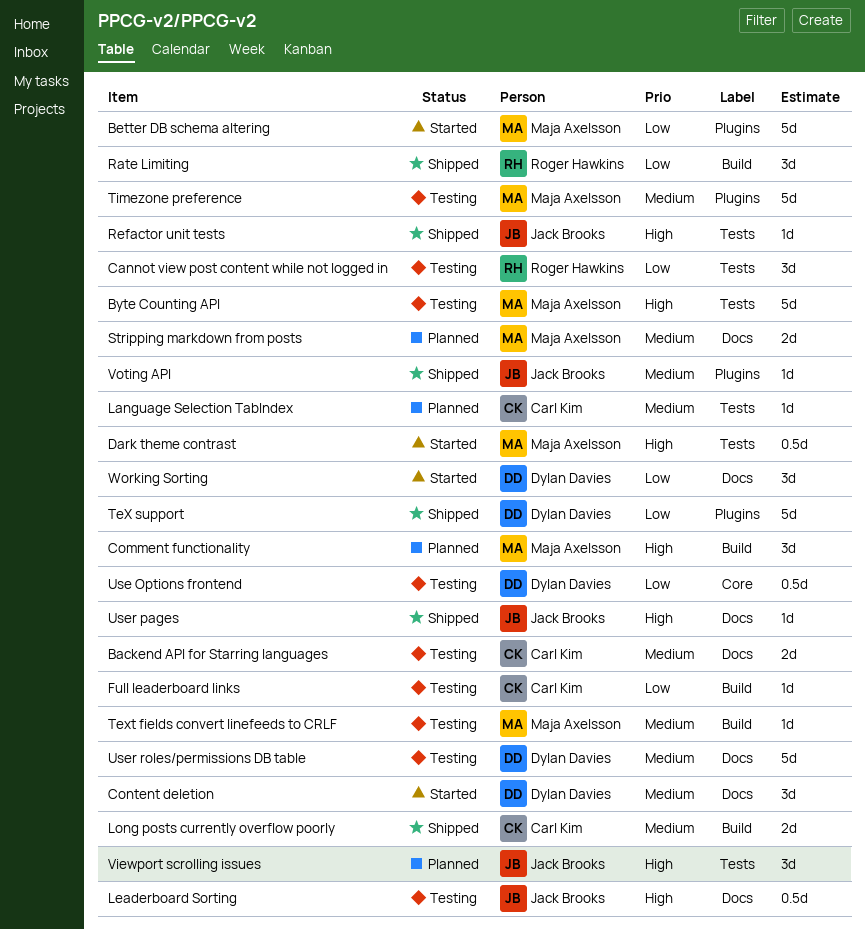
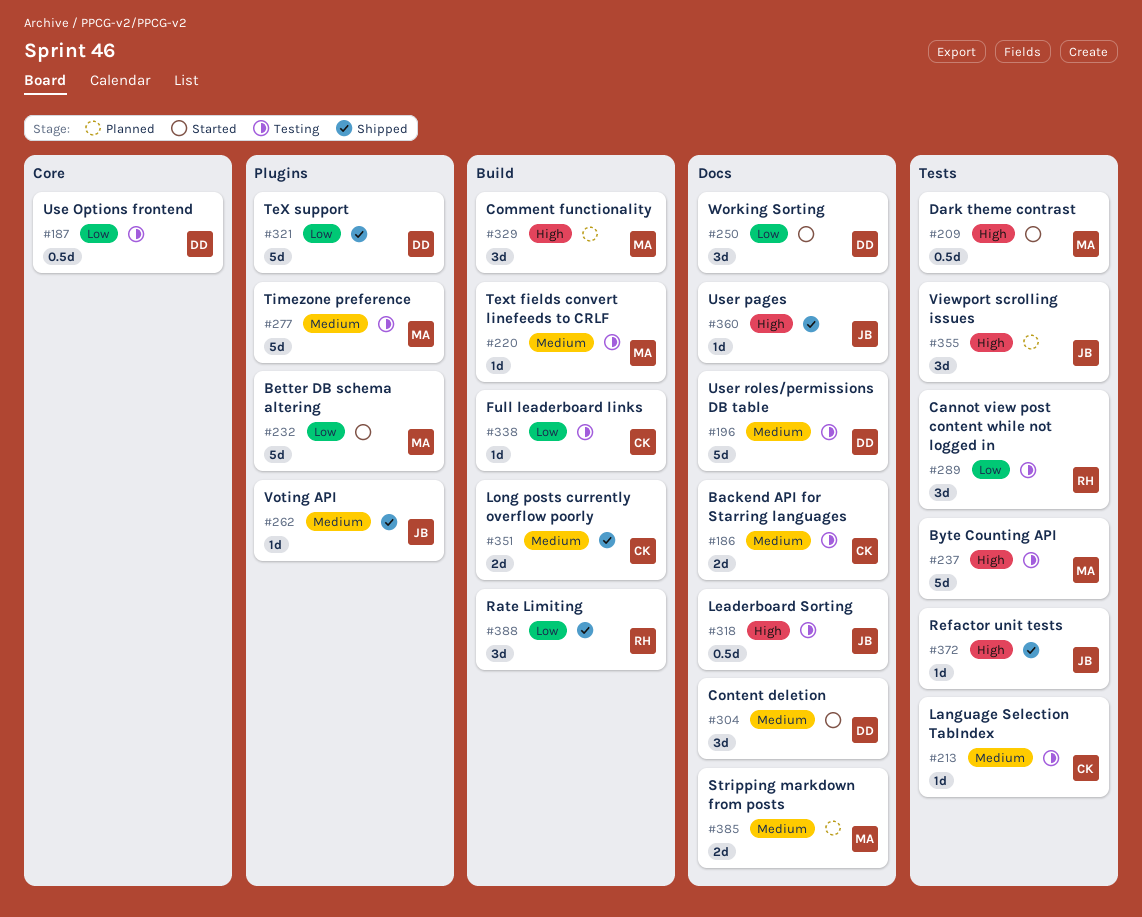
Language Selection TabIndex, status: Planned -> Testing

